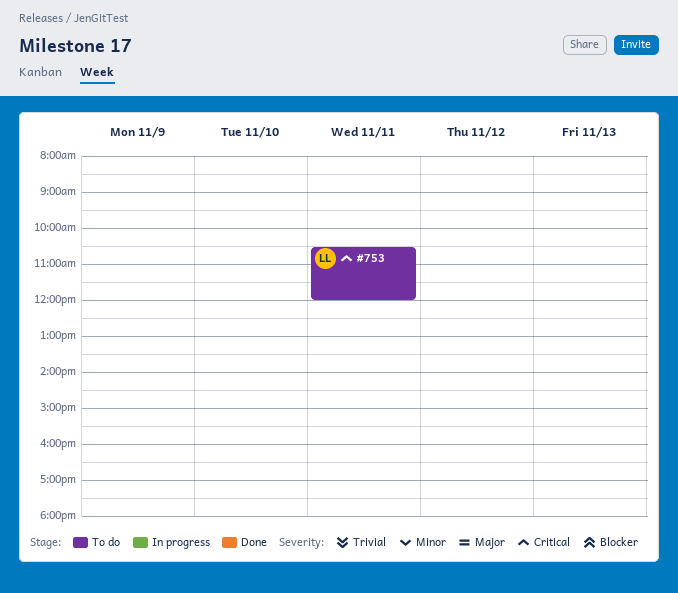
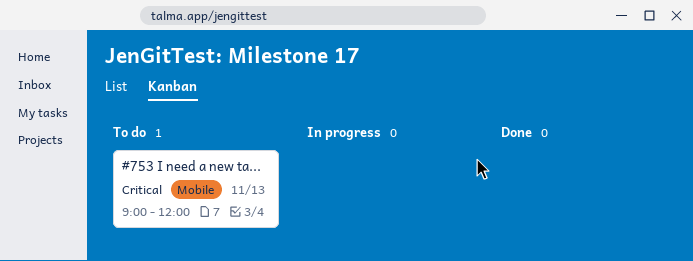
#753, day: Nov 11 -> Nov 13
#753, begins: 10:30 -> 09:00

